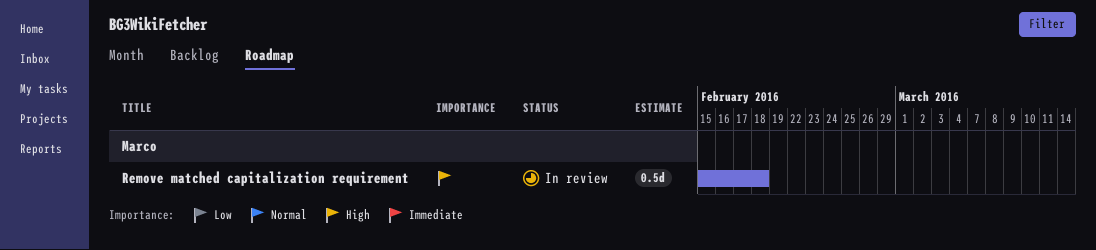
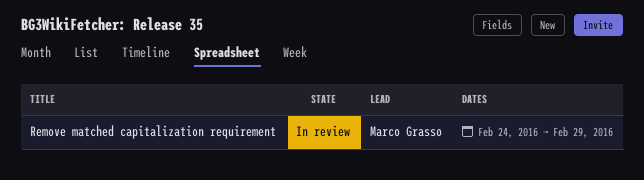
Remove matched capitalization requirement, start: Feb 15 -> Feb 24
Remove matched capitalization requirement, due: Feb 18 -> Feb 29

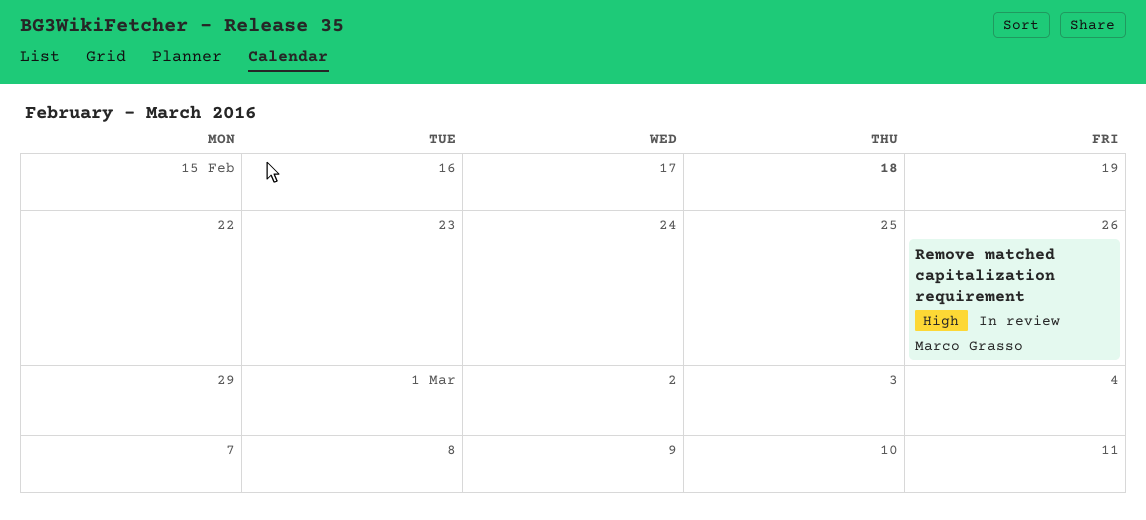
Remove matched capitalization requirement, due: Feb 29 -> Feb 26

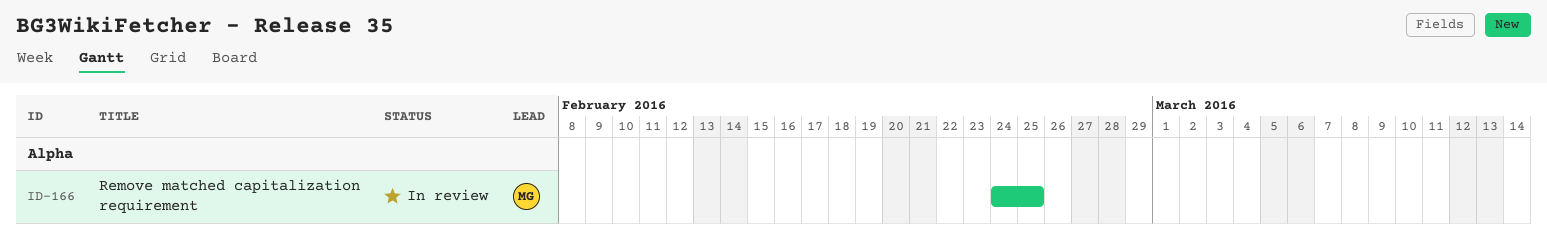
Remove matched capitalization requirement, due: Feb 26 -> Feb 25

